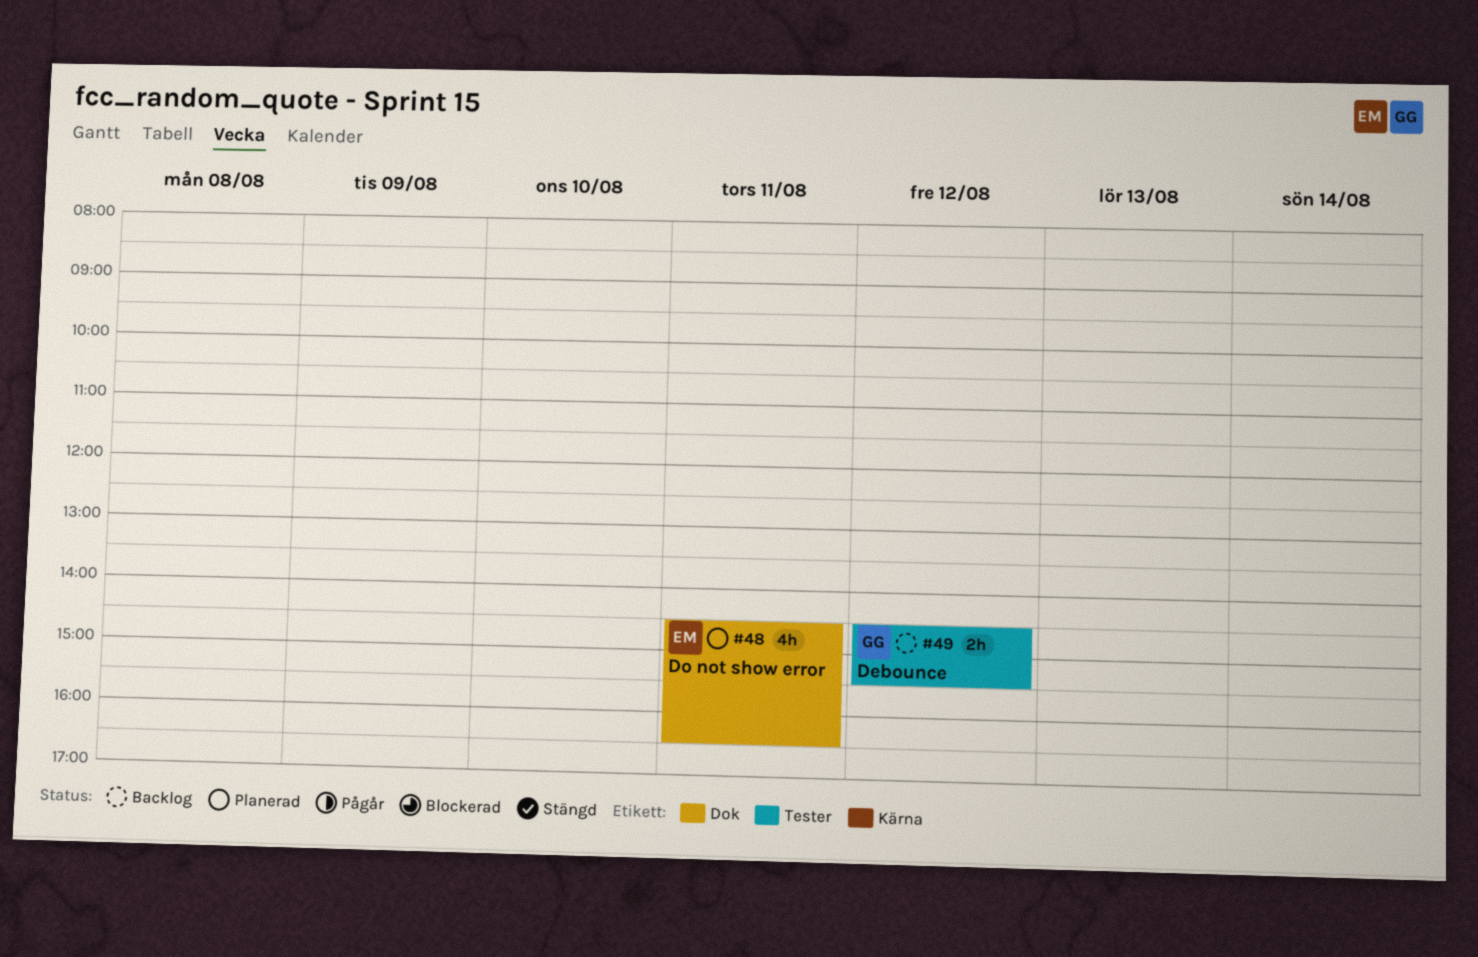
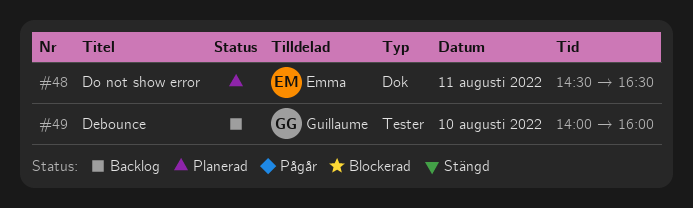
#49, day: Aug 12 -> Aug 10
#49, begins: 14:30 -> 14:00
#49, ends: 15:30 -> 16:00

